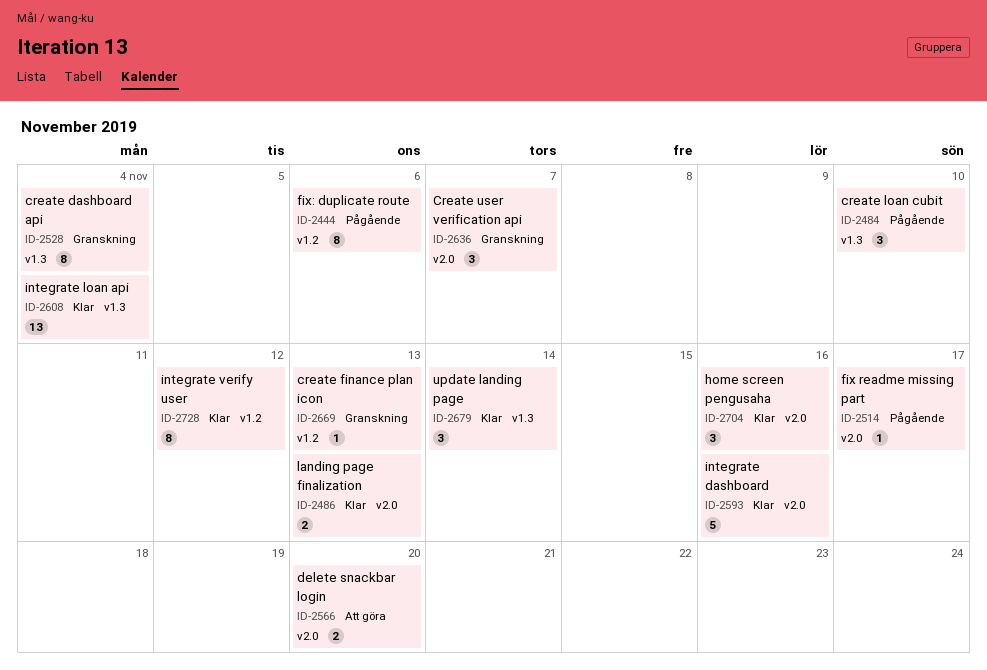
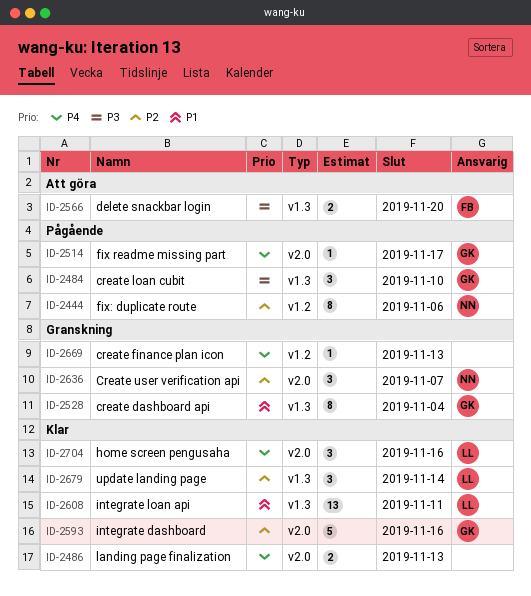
ID-2566, label: v2.0 -> v1.3
ID-2608, due: Nov 4 -> Nov 11
ID-2728: present -> none

